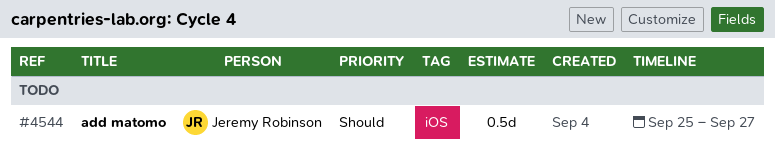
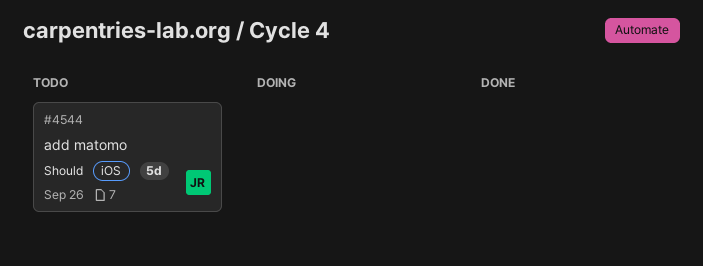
#4544, estimate: 0.5d -> 5d
#4544, due: Sep 27 -> Sep 26

